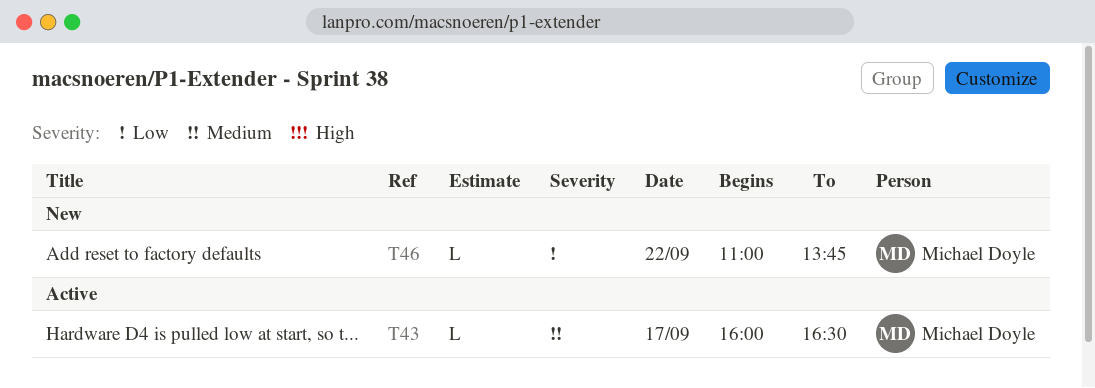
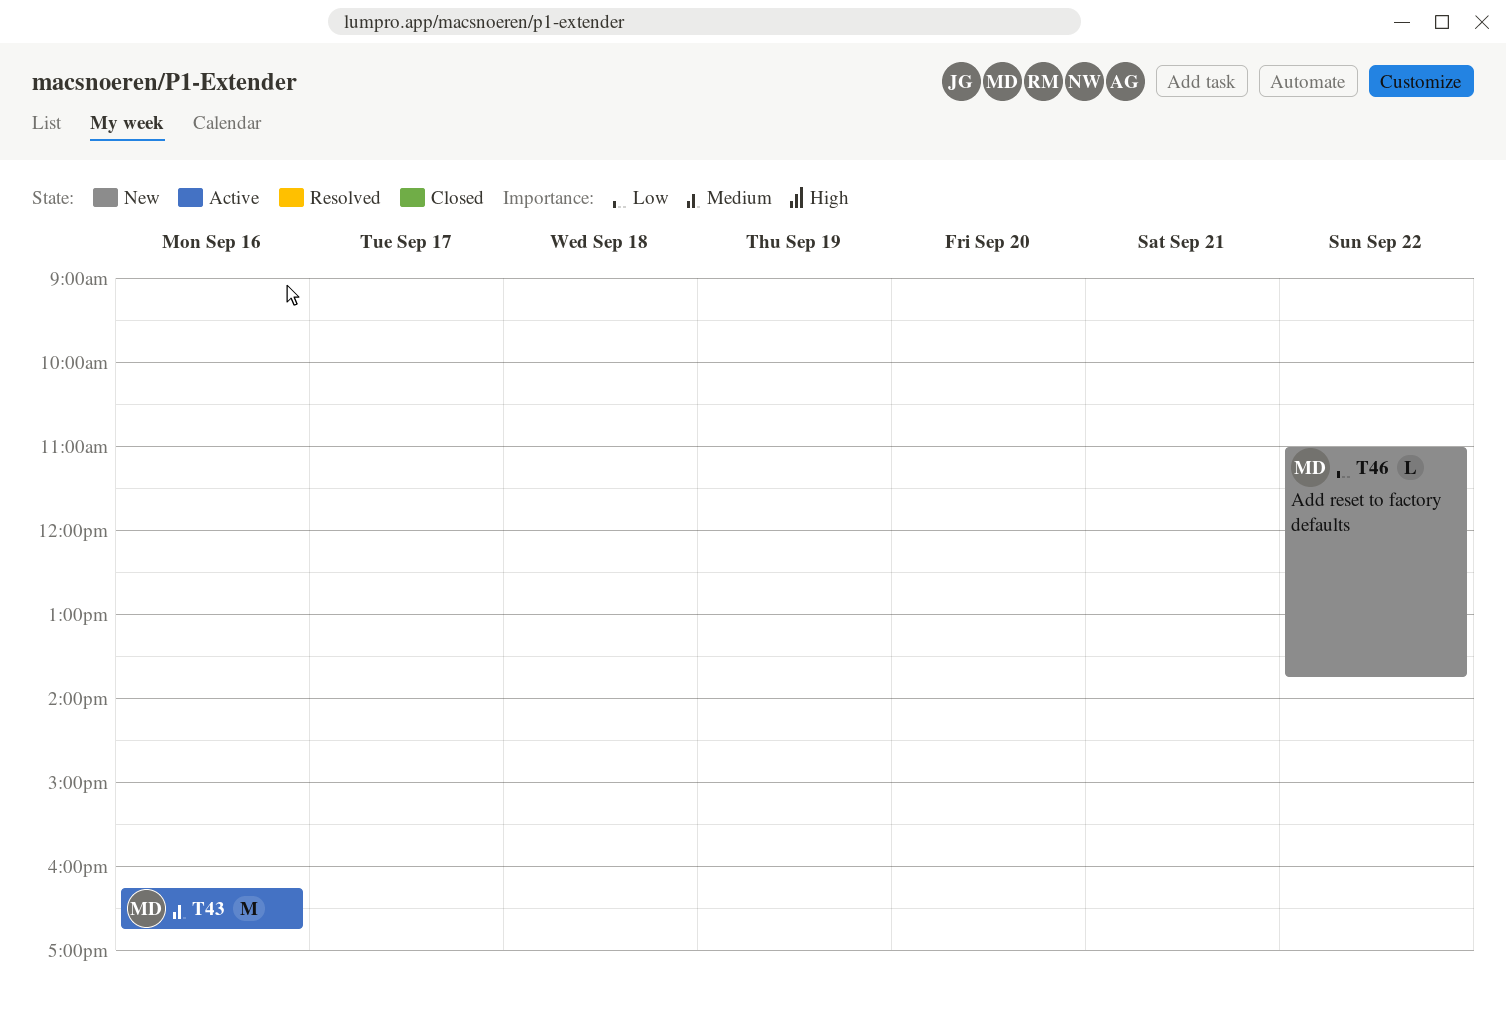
T43, estimate: L -> M
T43, day: Sep 17 -> Sep 16
T43, begins: 16:00 -> 16:15
T43, ends: 16:30 -> 16:45

